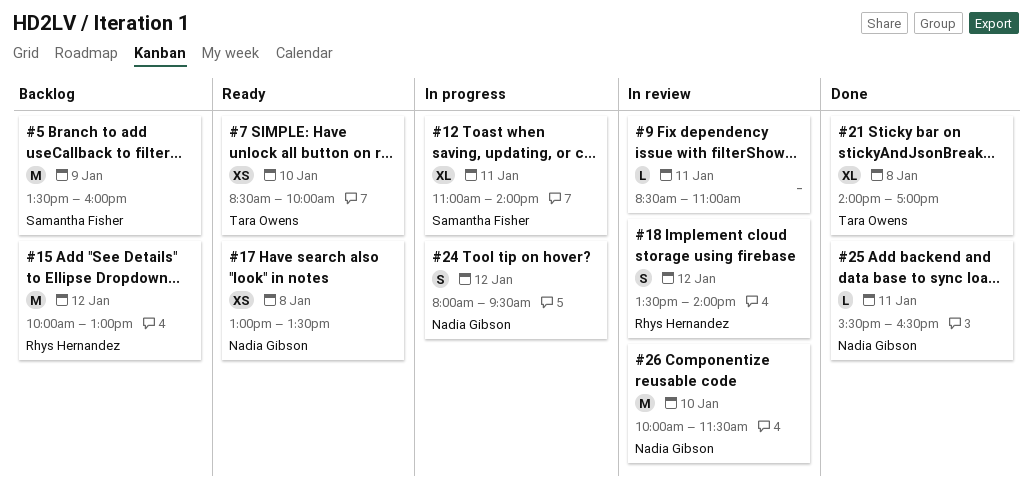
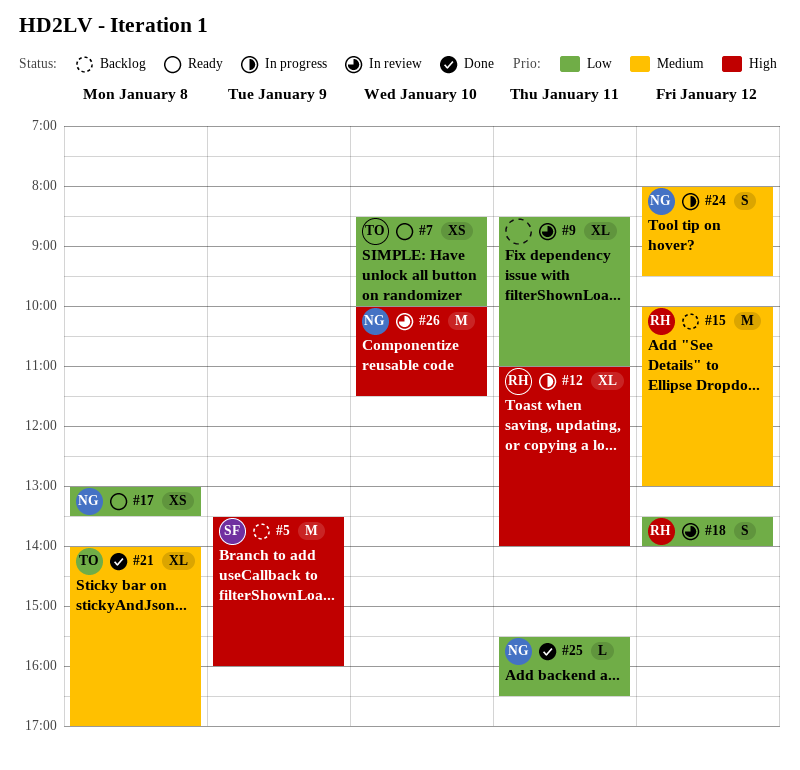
#9, estimate: L -> XL
#12, owner: Samantha Fisher -> Rhys Hernandez

